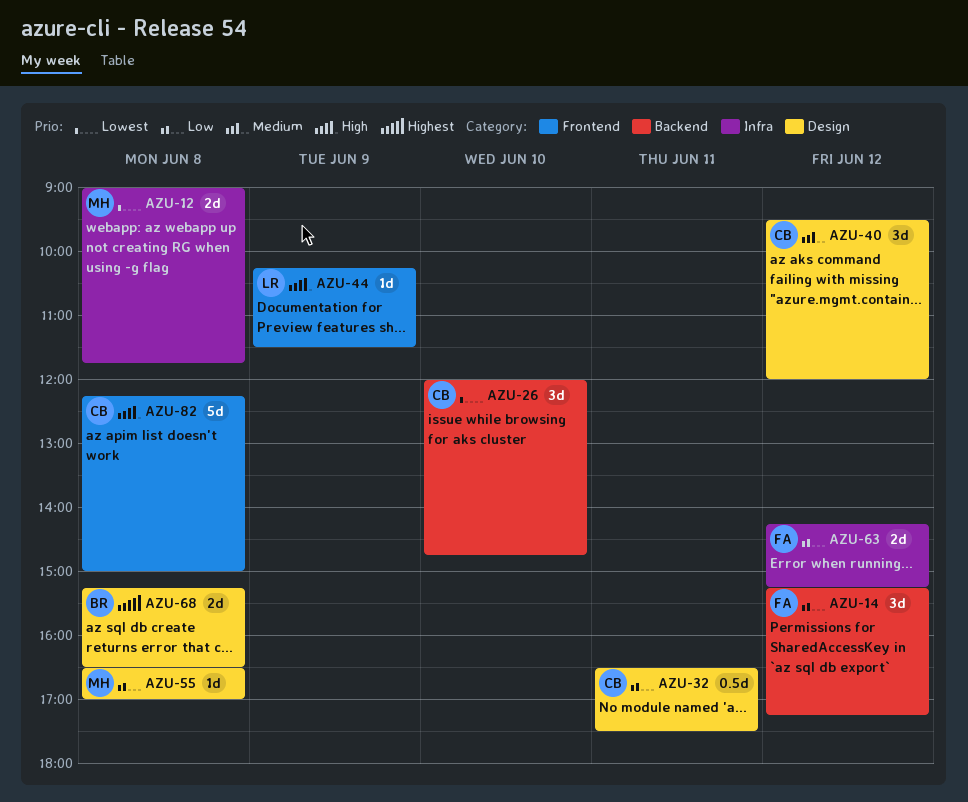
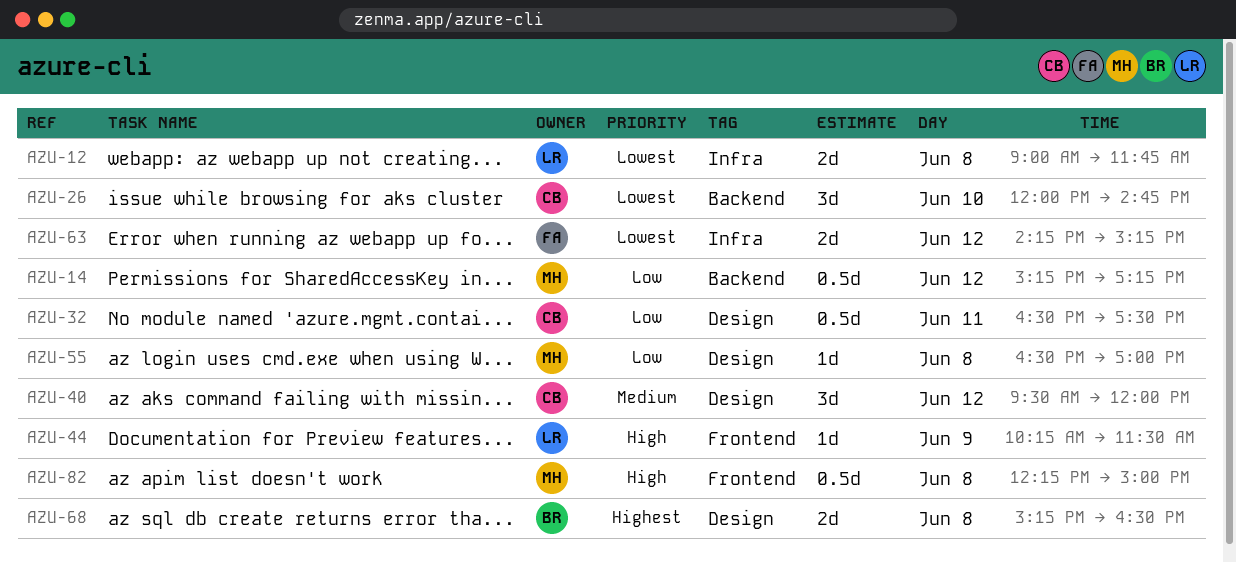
AZU-12, owner: MH -> LR
AZU-14, owner: FA -> MH
AZU-14, estimate: 3d -> 0.5d
AZU-63, priority: Low -> Lowest
AZU-82, owner: CB -> MH
AZU-82, estimate: 5d -> 0.5d

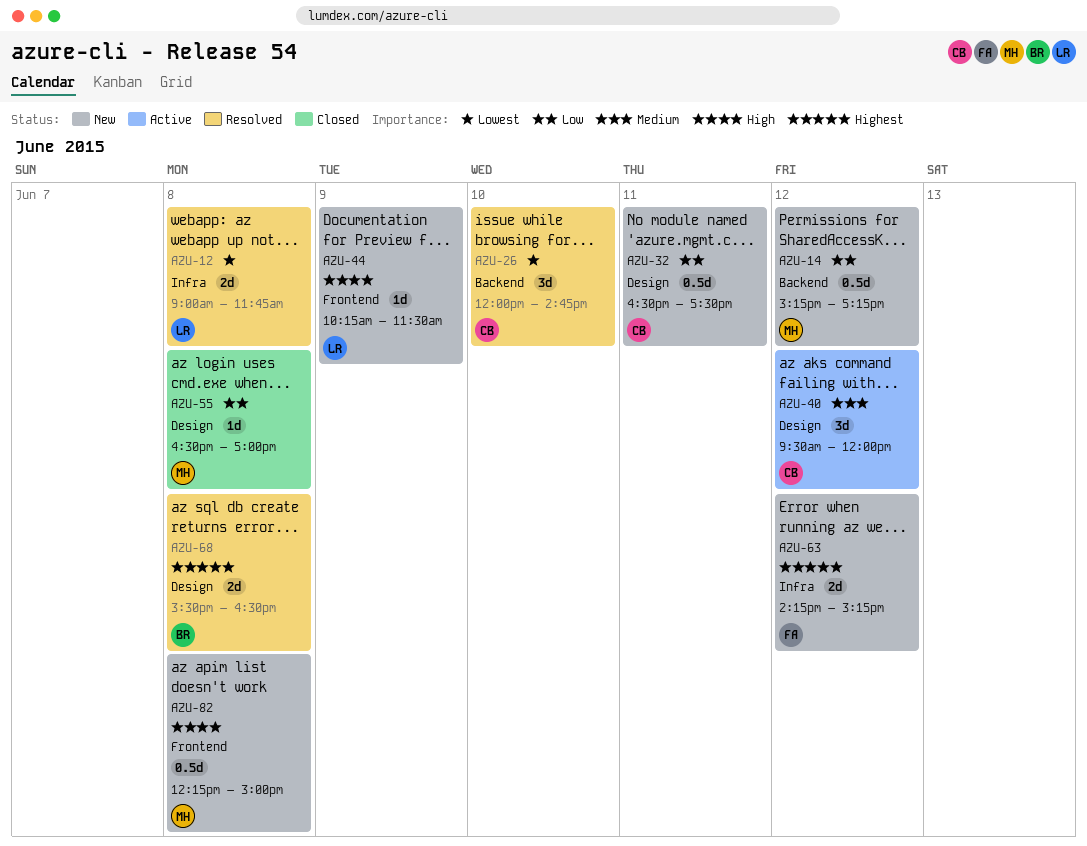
AZU-63, priority: Lowest -> Highest
AZU-68, begins: 15:15 -> 15:30

